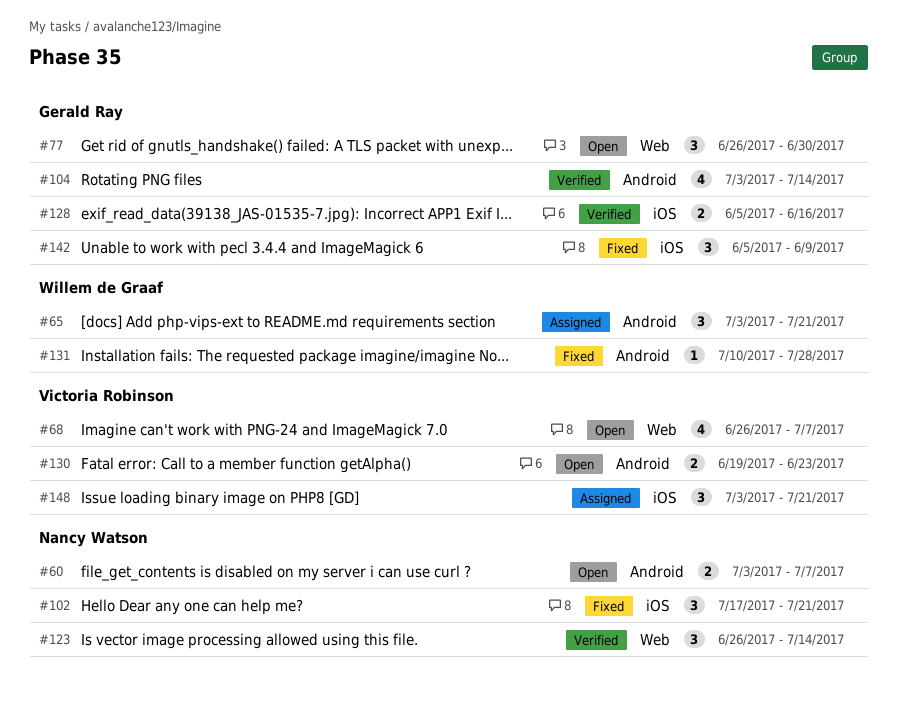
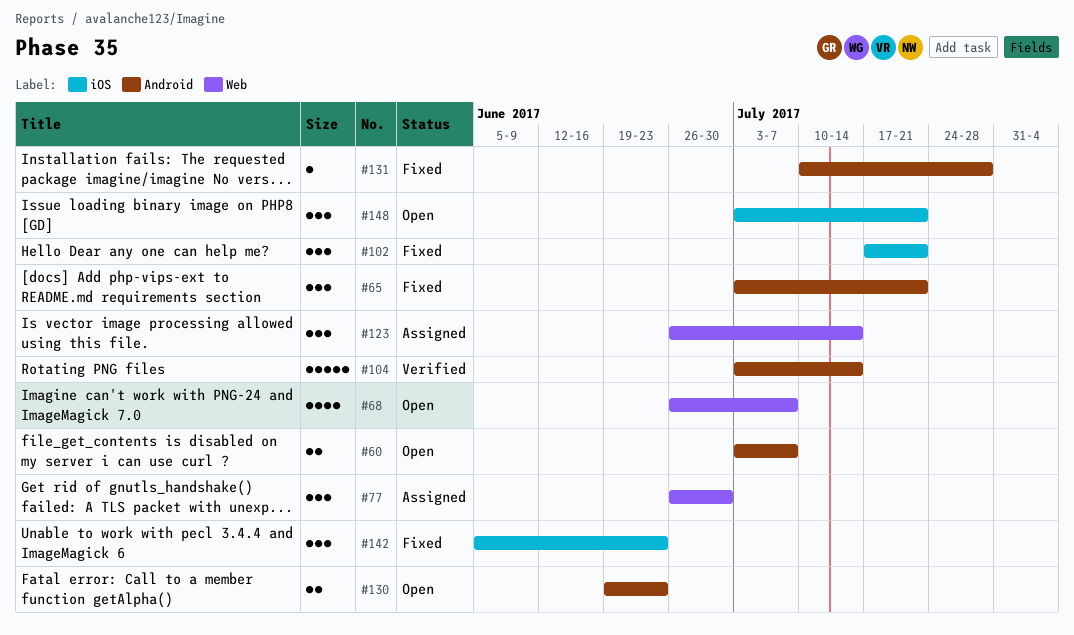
#65, status: Assigned -> Fixed
#77, status: Open -> Assigned
#104, estimate: 4 -> 5
#123, status: Verified -> Assigned
#128: present -> none
#142, due: Jun 9 -> Jun 23
#148, status: Assigned -> Open

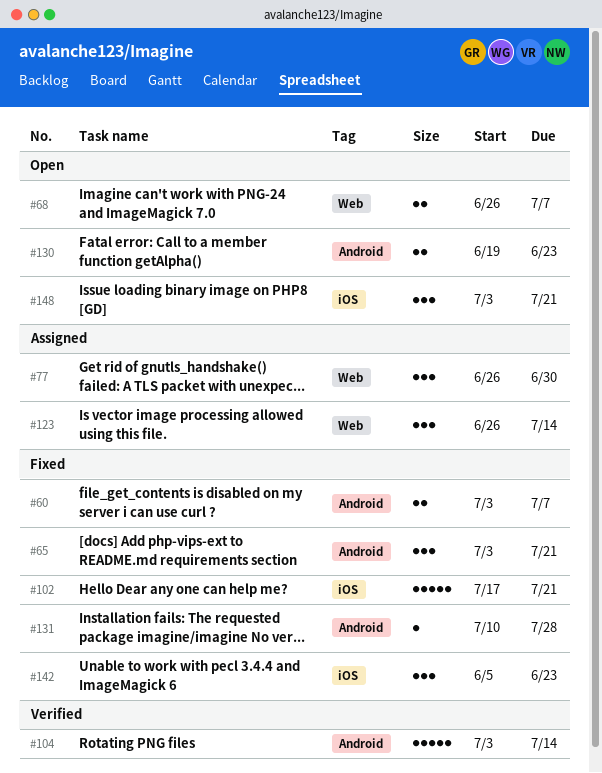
#60, status: Open -> Fixed
#68, estimate: 4 -> 2
#102, estimate: 3 -> 5

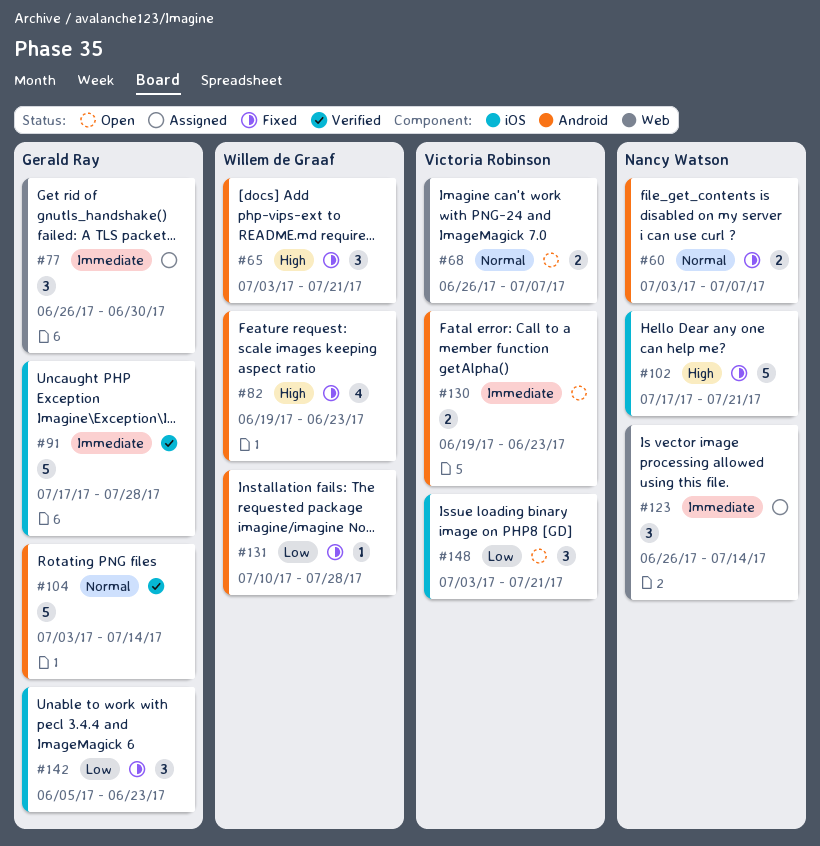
#82: none -> present
#91: none -> present

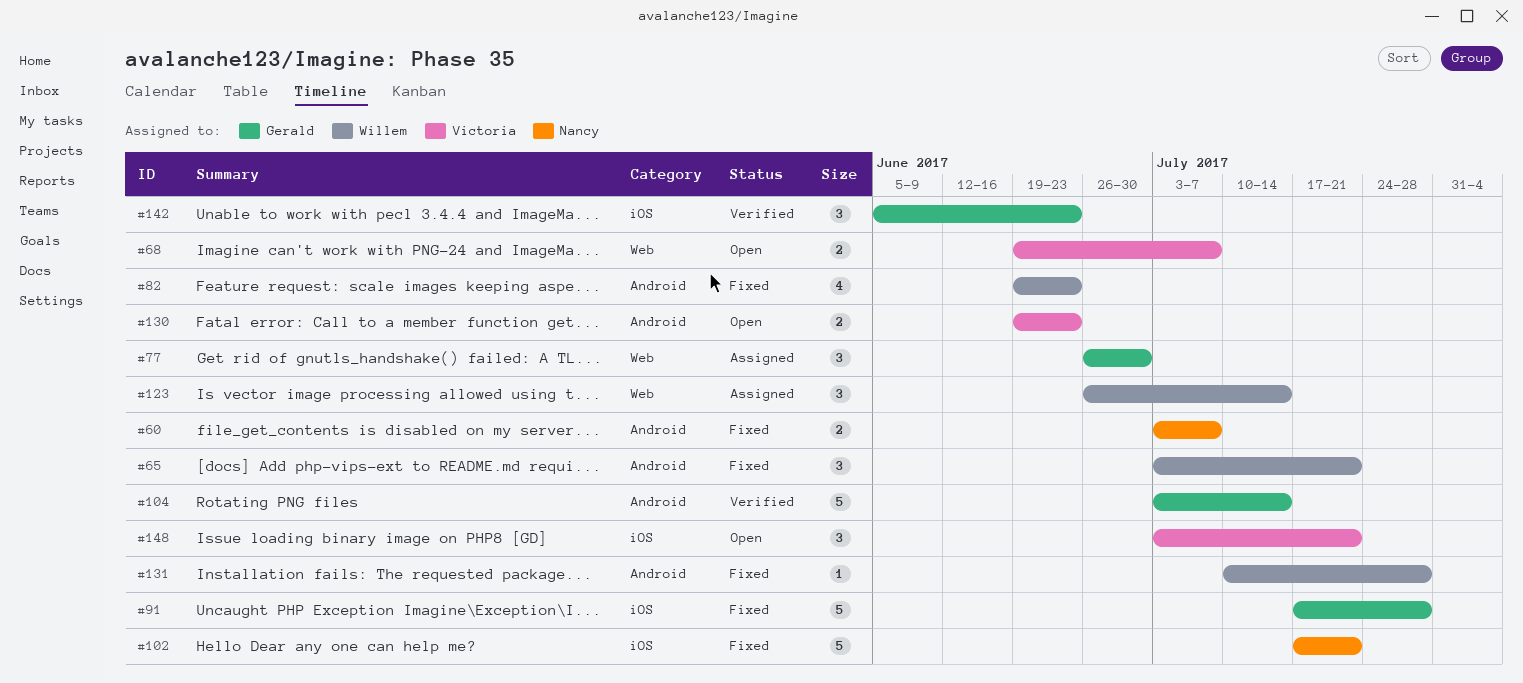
#68, start: Jun 26 -> Jun 19
#91, status: Verified -> Fixed
#123, owner: Nancy Watson -> Willem de Graaf
#142, status: Fixed -> Verified

